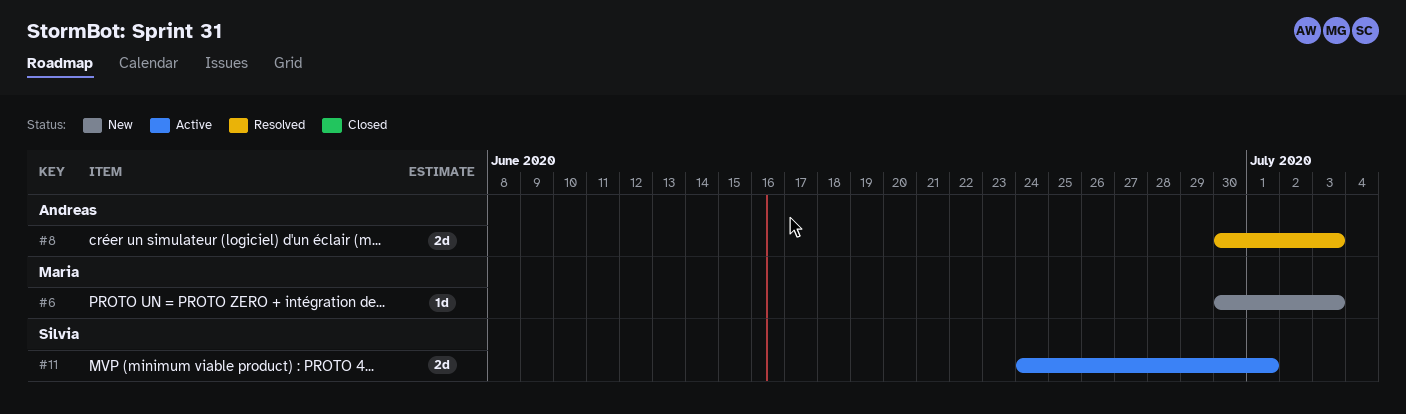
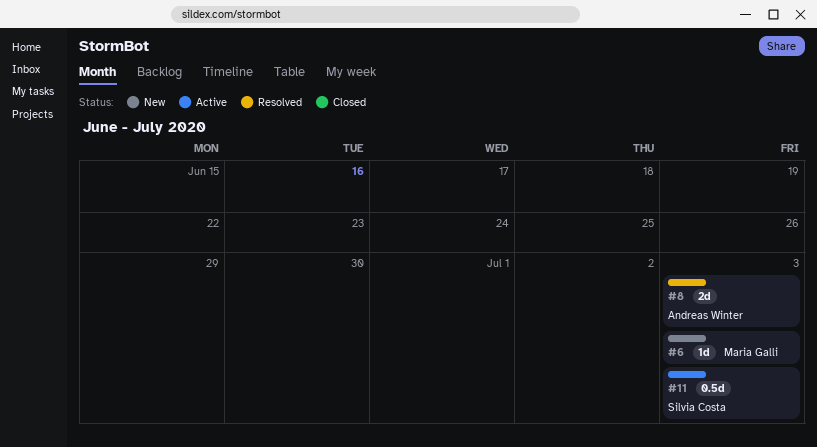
#11, estimate: 2d -> 0.5d
#11, due: Jul 1 -> Jul 3

